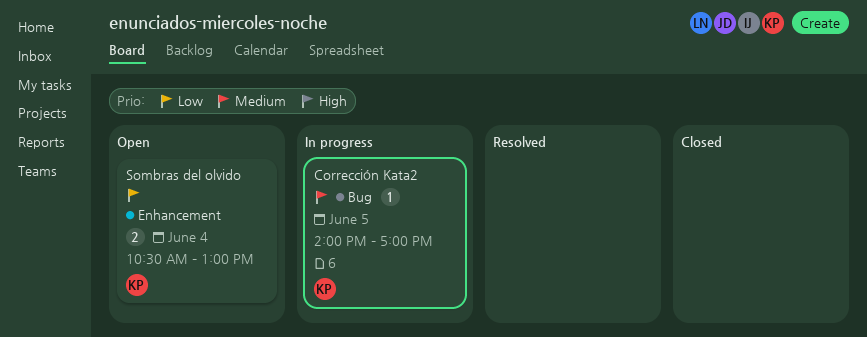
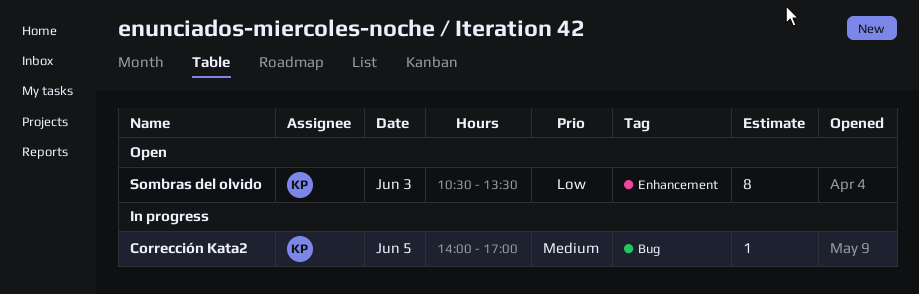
Sombras del olvido, estimate: 2 -> 8
Sombras del olvido, day: Jun 4 -> Jun 3
Sombras del olvido, ends: 13:00 -> 13:30

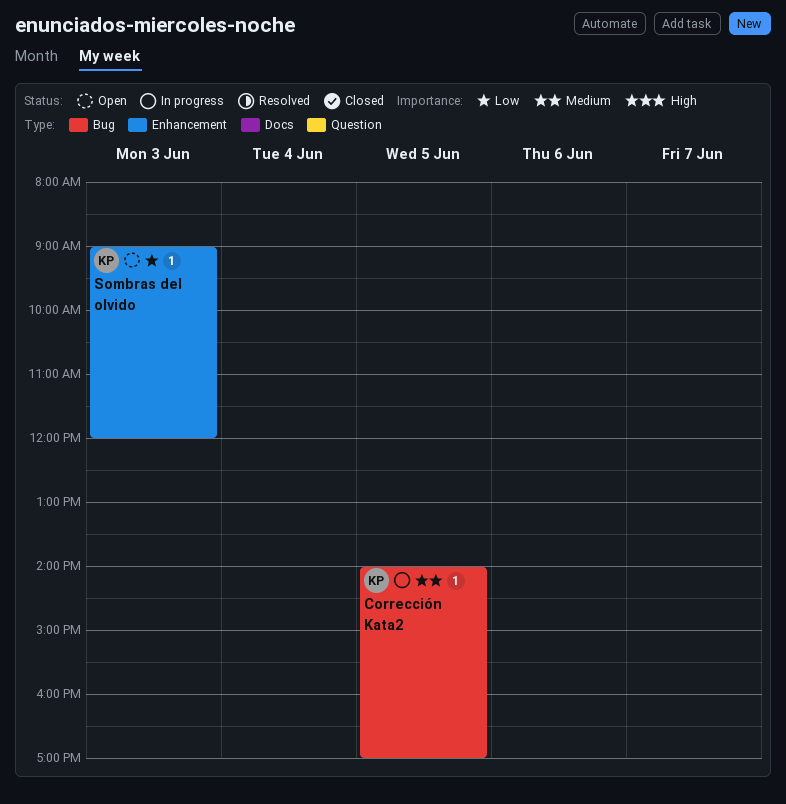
Sombras del olvido, estimate: 8 -> 1
Sombras del olvido, begins: 10:30 -> 09:00
Sombras del olvido, ends: 13:30 -> 12:00

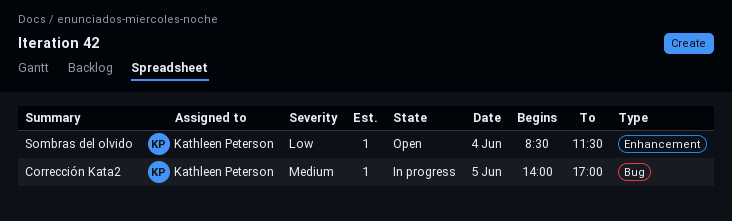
Sombras del olvido, day: Jun 3 -> Jun 4
Sombras del olvido, begins: 09:00 -> 08:30
Sombras del olvido, ends: 12:00 -> 11:30

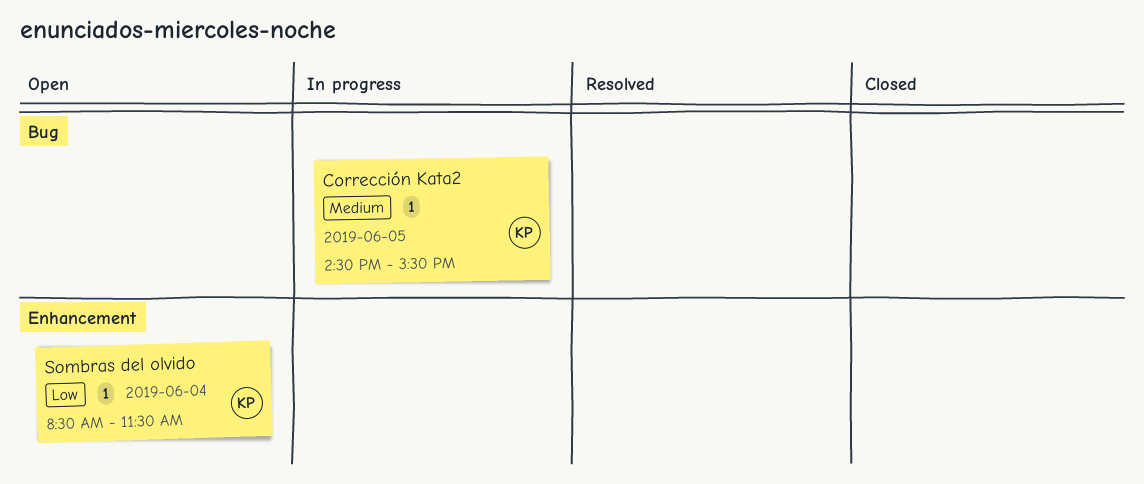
Corrección Kata2, begins: 14:00 -> 14:30
Corrección Kata2, ends: 17:00 -> 15:30

